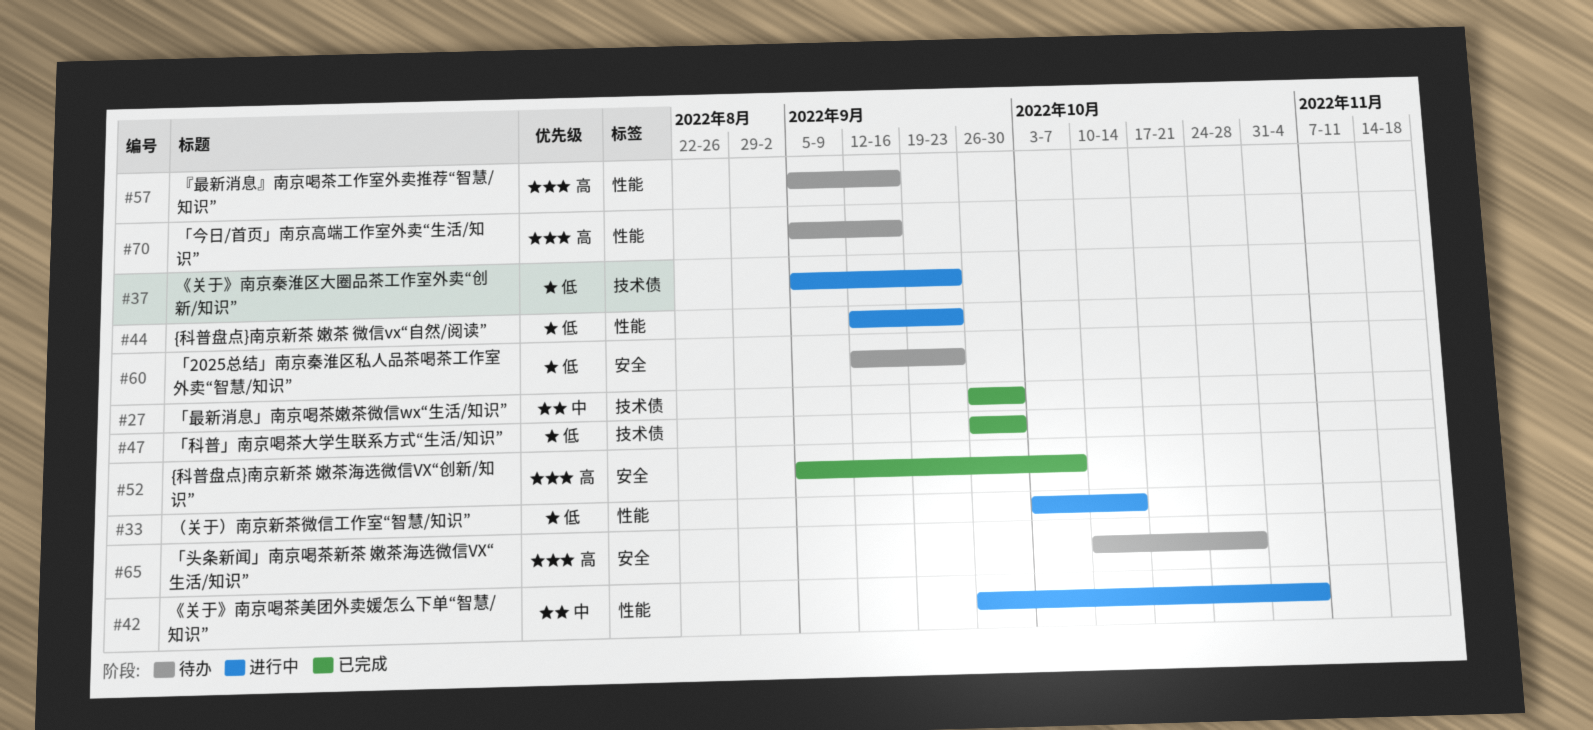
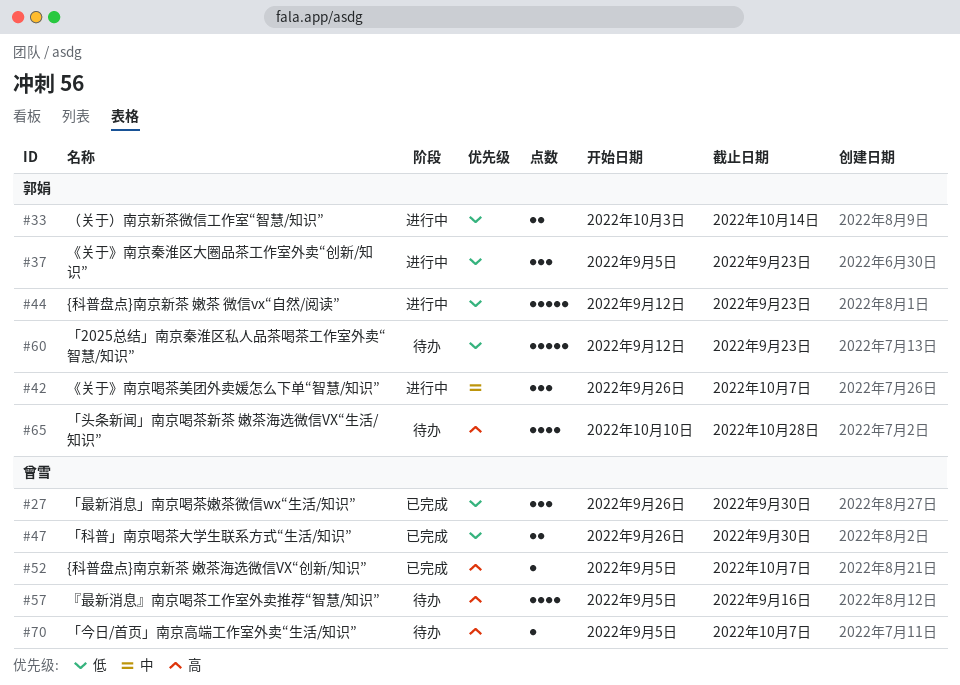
#27, priority: 中 -> 低
#42, due: Nov 4 -> Oct 7
#70, due: Sep 16 -> Oct 7

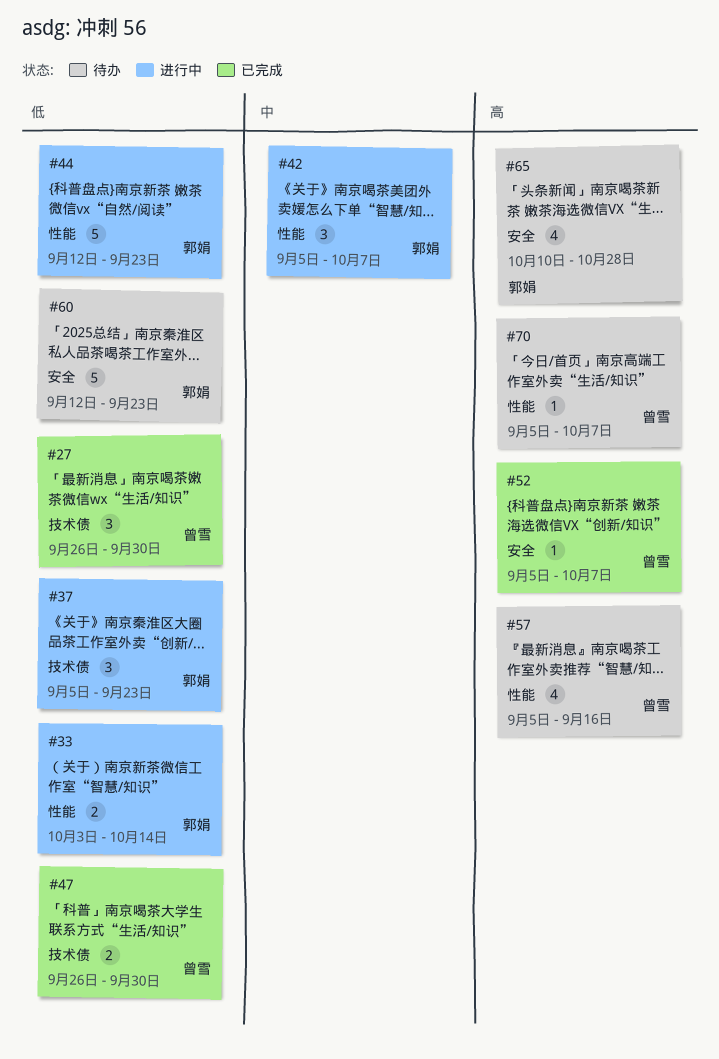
#42, start: Sep 26 -> Sep 5

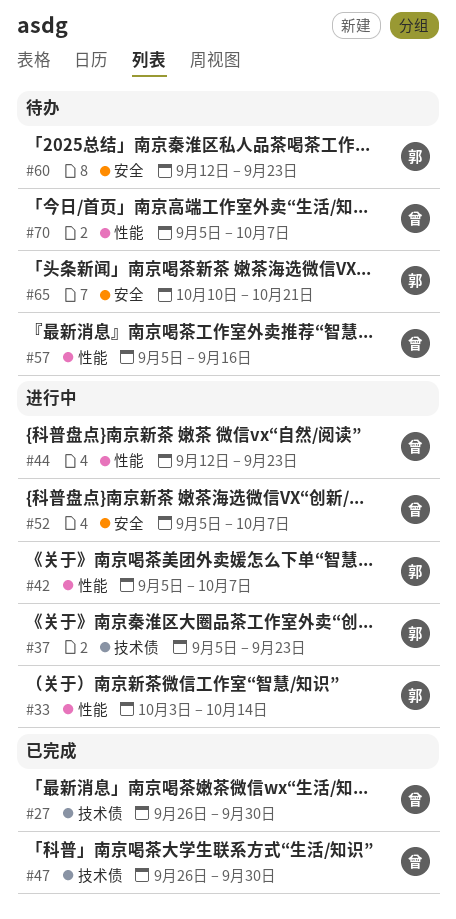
#44, owner: 郭娟 -> 曾雪
#52, status: 已完成 -> 进行中
#65, due: Oct 28 -> Oct 21

